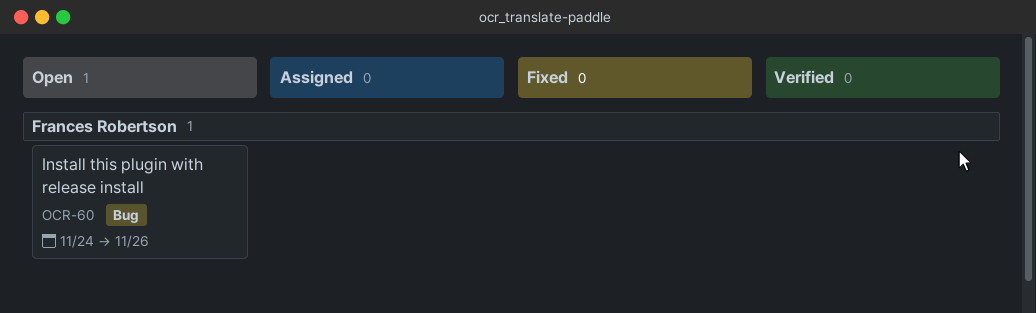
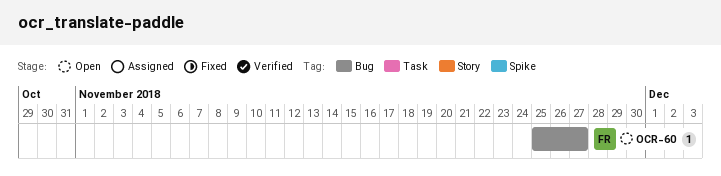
OCR-60, start: Nov 24 -> Nov 25
OCR-60, due: Nov 26 -> Nov 27

